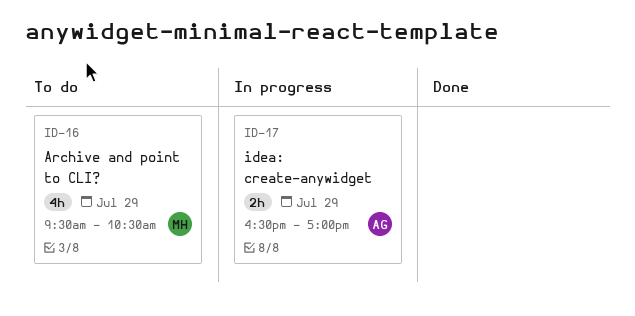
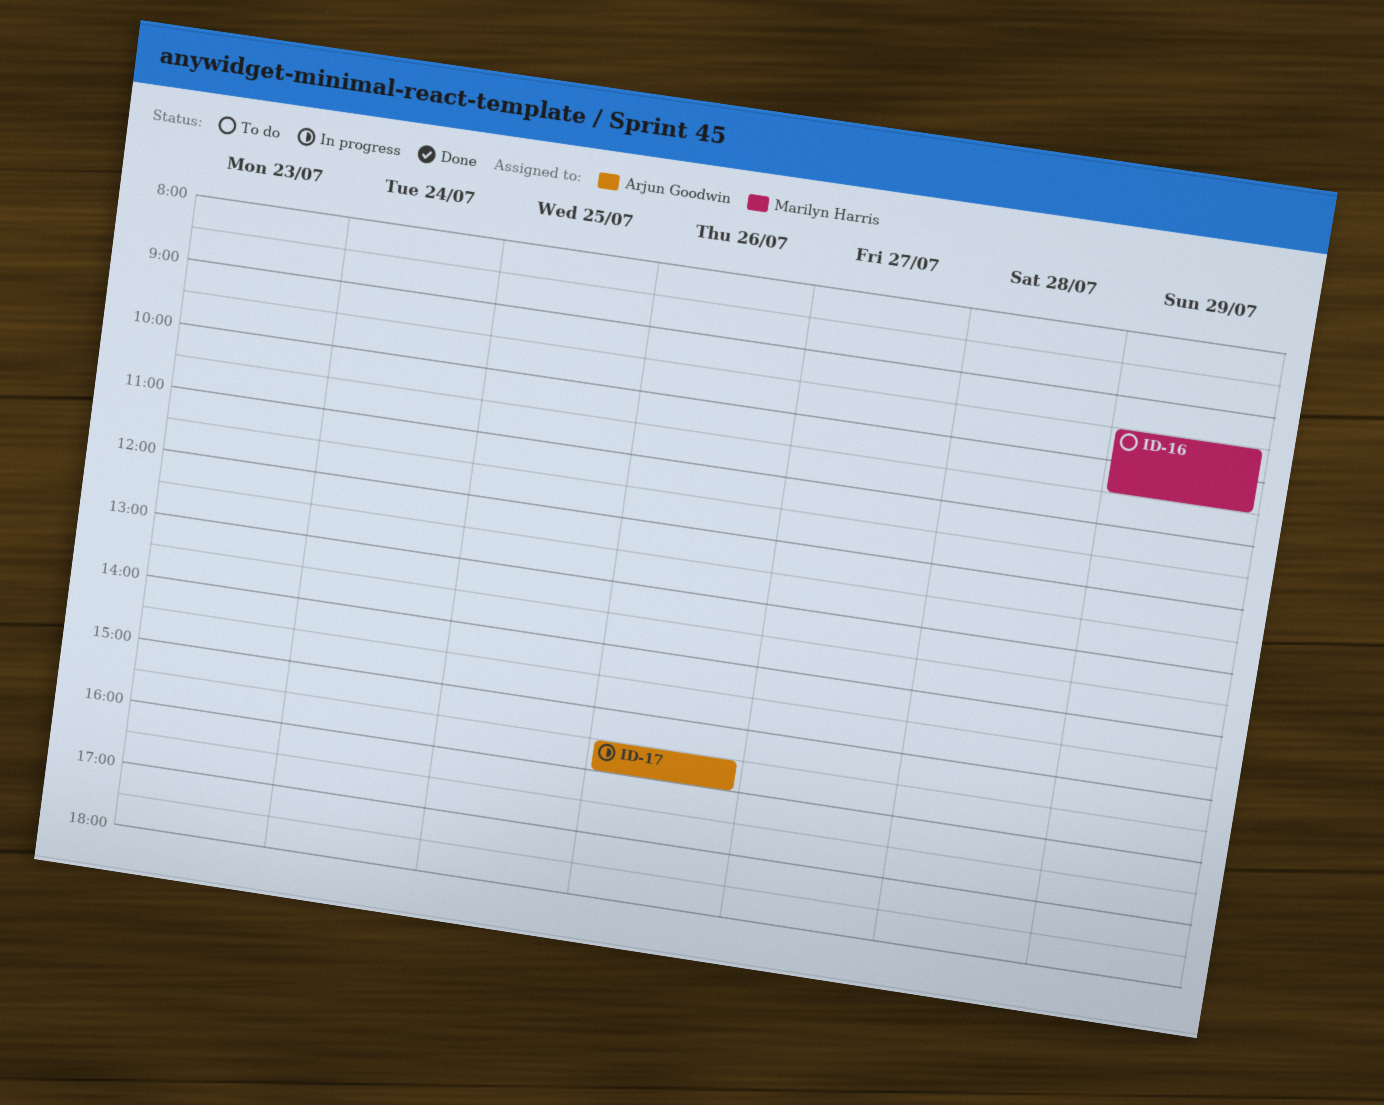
ID-17, day: Jul 29 -> Jul 26
ID-17, begins: 16:30 -> 15:30
ID-17, ends: 17:00 -> 16:00

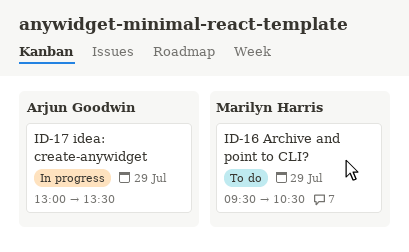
ID-17, day: Jul 26 -> Jul 29
ID-17, begins: 15:30 -> 13:00
ID-17, ends: 16:00 -> 13:30

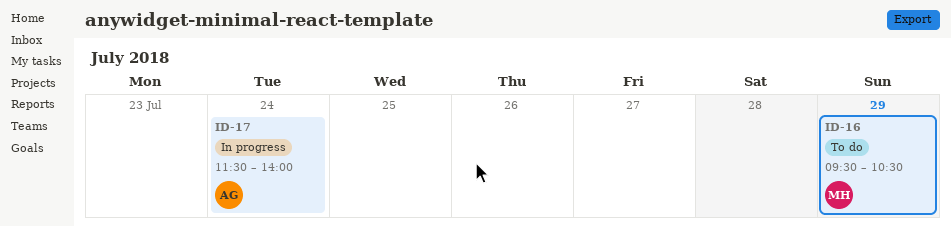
ID-17, day: Jul 29 -> Jul 24
ID-17, begins: 13:00 -> 11:30
ID-17, ends: 13:30 -> 14:00

